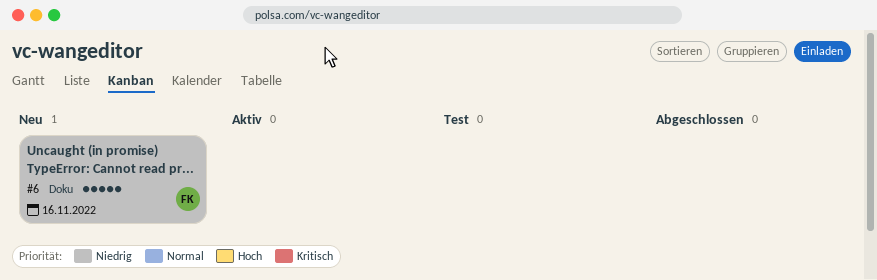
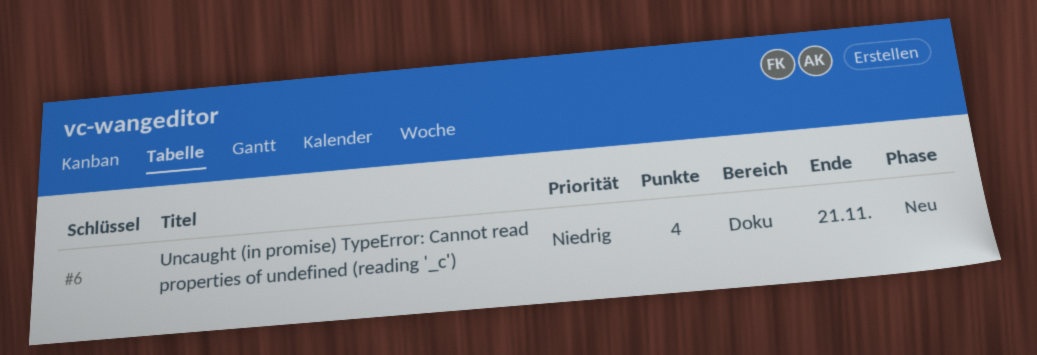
#6, estimate: 5 -> 4
#6, due: Nov 16 -> Nov 21

